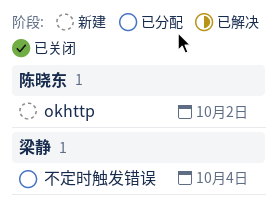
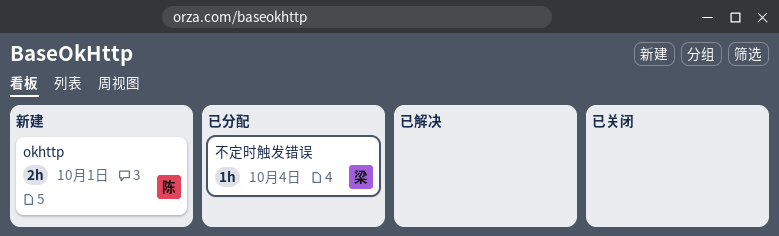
okhttp, due: Oct 2 -> Oct 1

